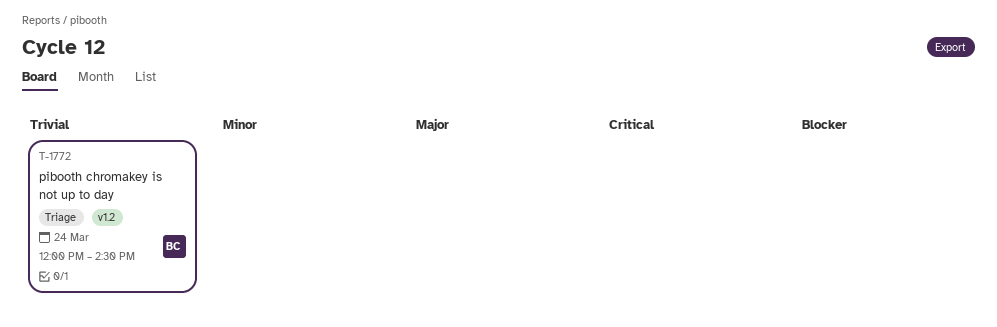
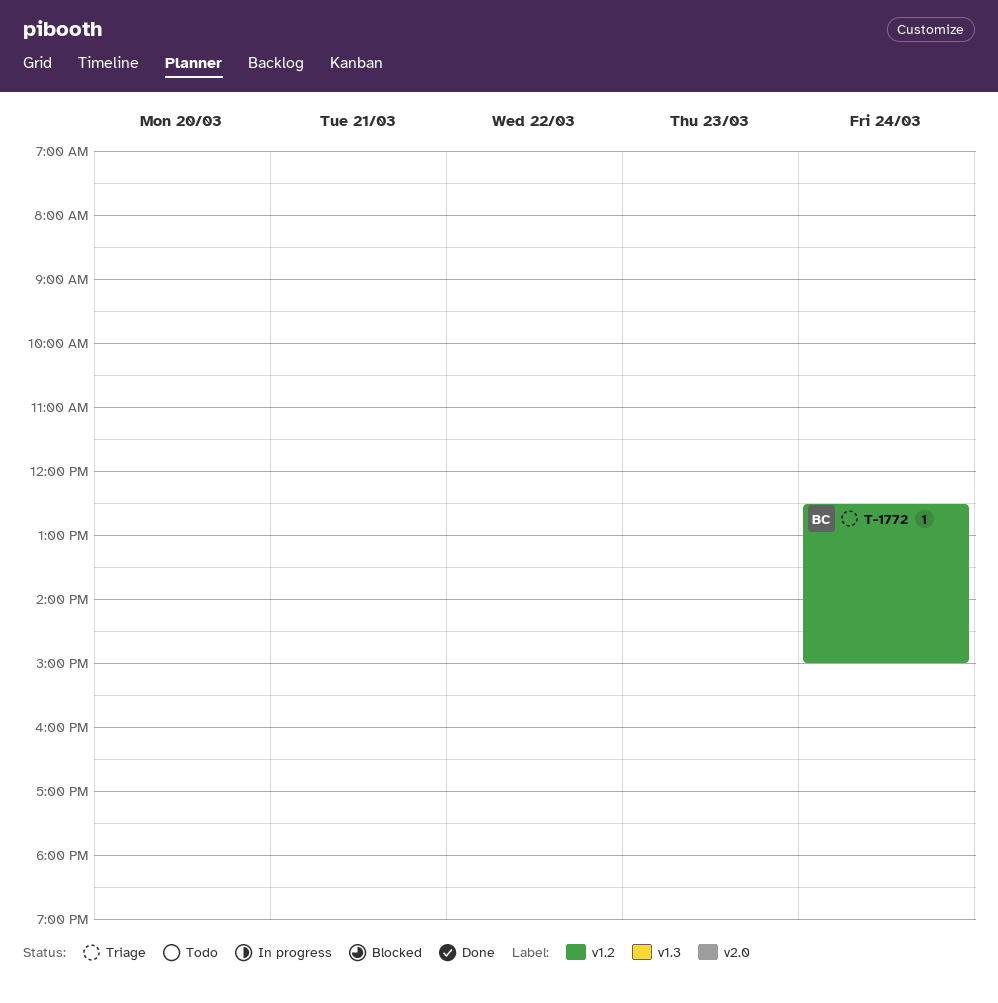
T-1772, begins: 12:00 -> 12:30
T-1772, ends: 14:30 -> 15:00

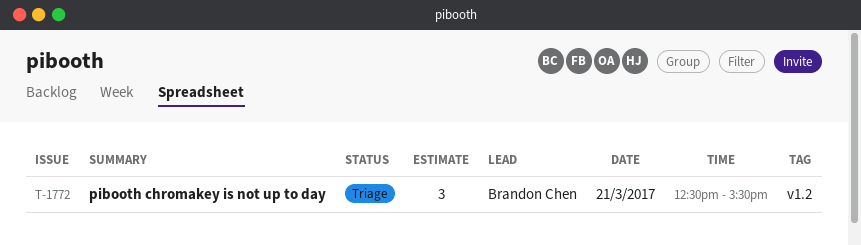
T-1772, estimate: 1 -> 3
T-1772, day: Mar 24 -> Mar 21
T-1772, ends: 15:00 -> 15:30

